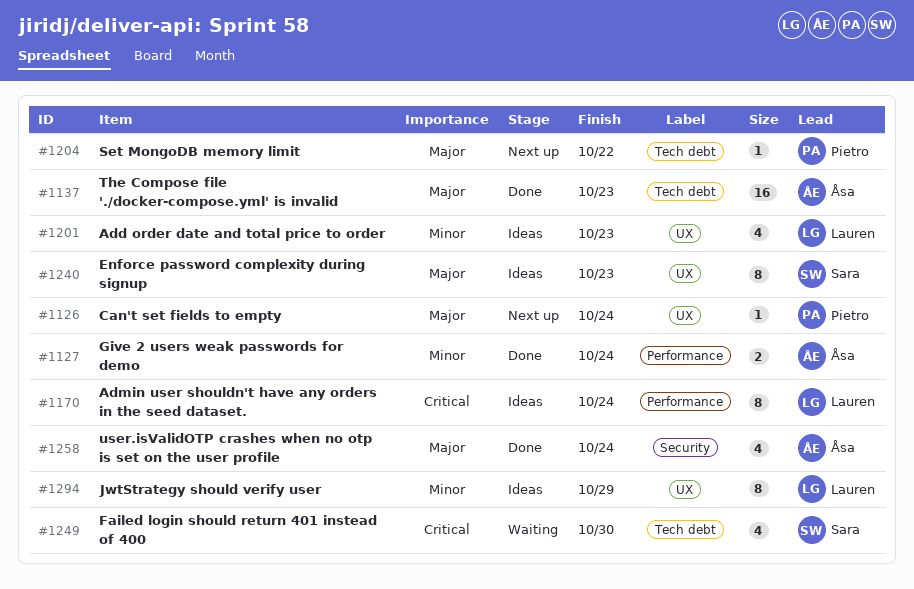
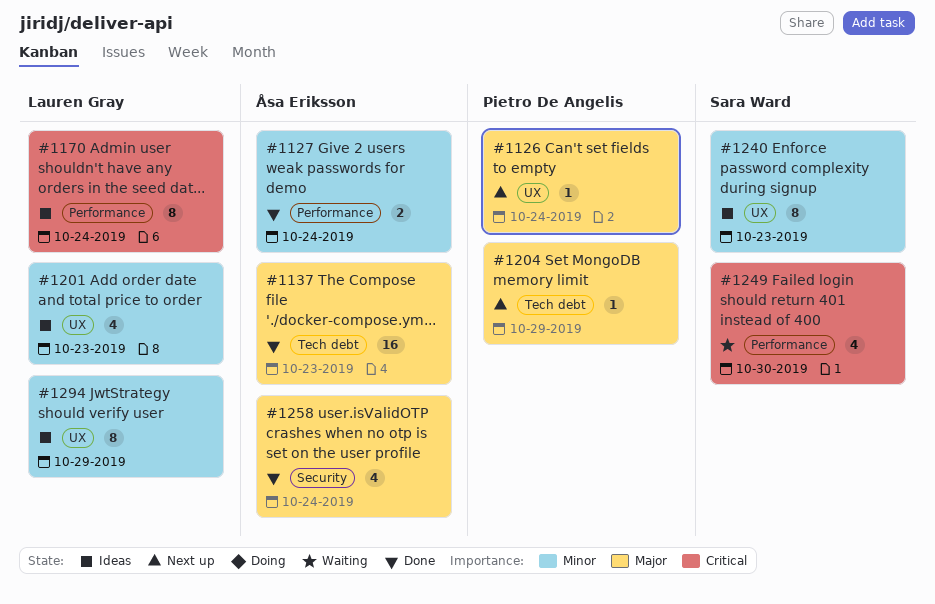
#1204, due: Oct 22 -> Oct 29
#1240, priority: Major -> Minor
#1249, label: Tech debt -> Performance

